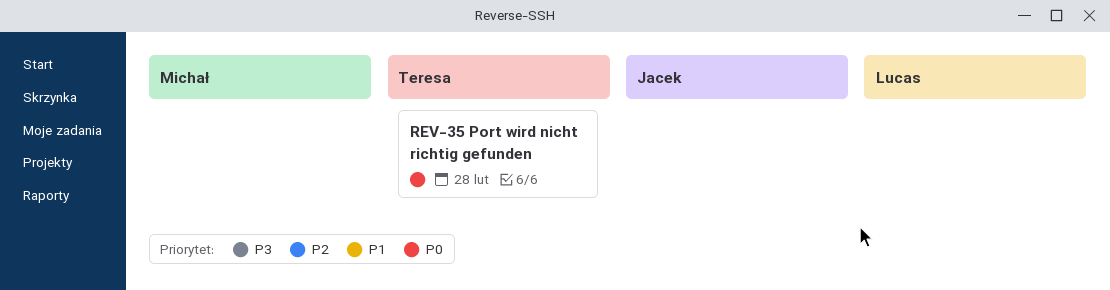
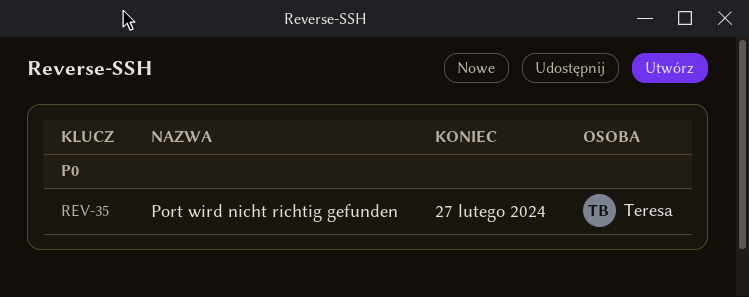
REV-35, due: Feb 28 -> Feb 27

